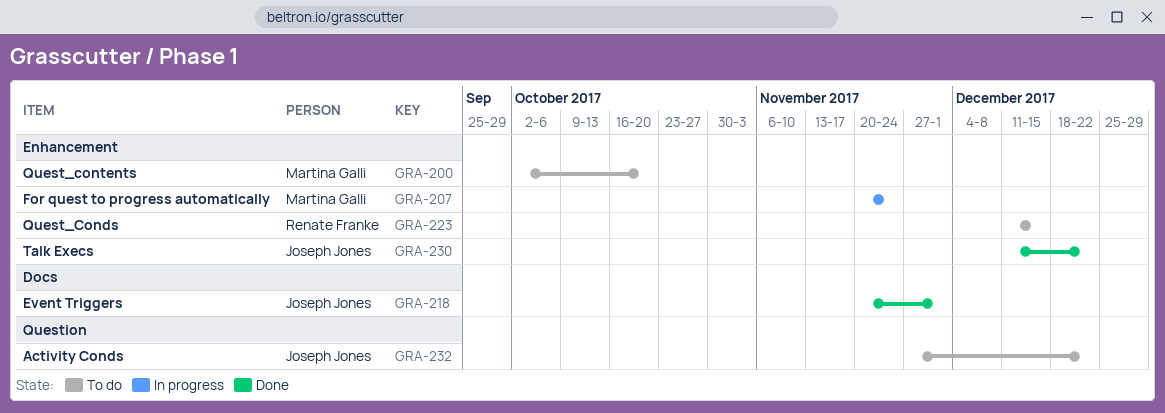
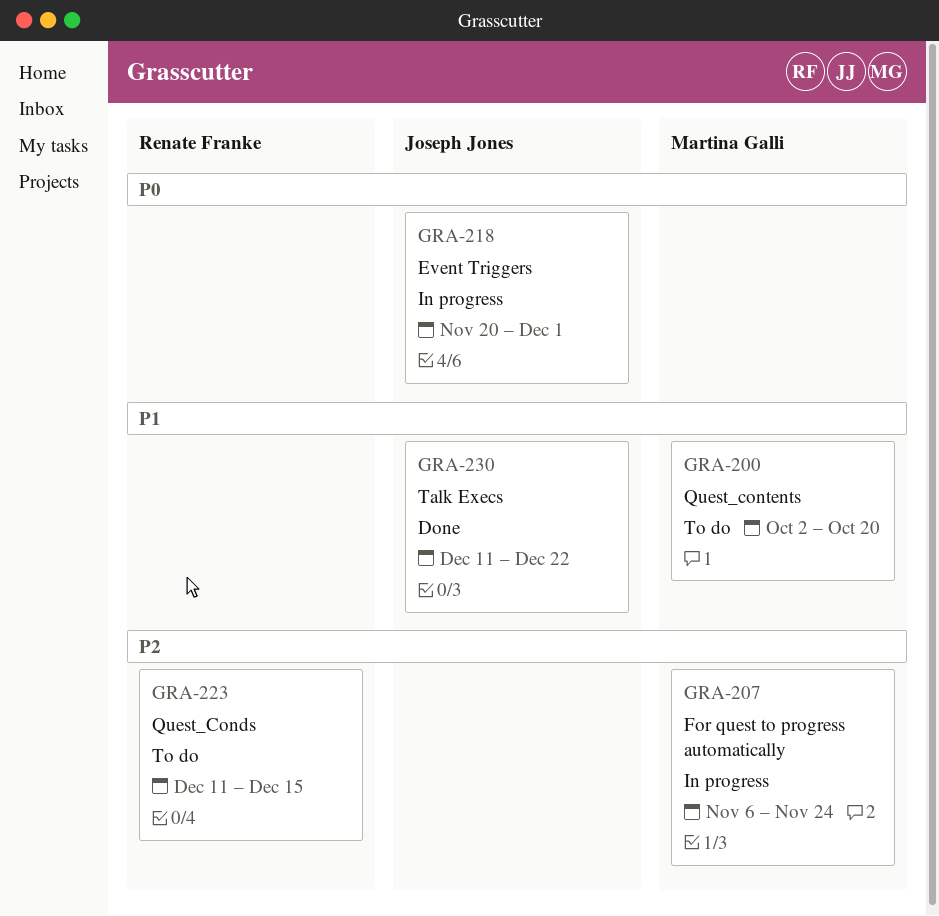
GRA-207, start: Nov 20 -> Nov 6
GRA-218, status: Done -> In progress
GRA-232: present -> none

